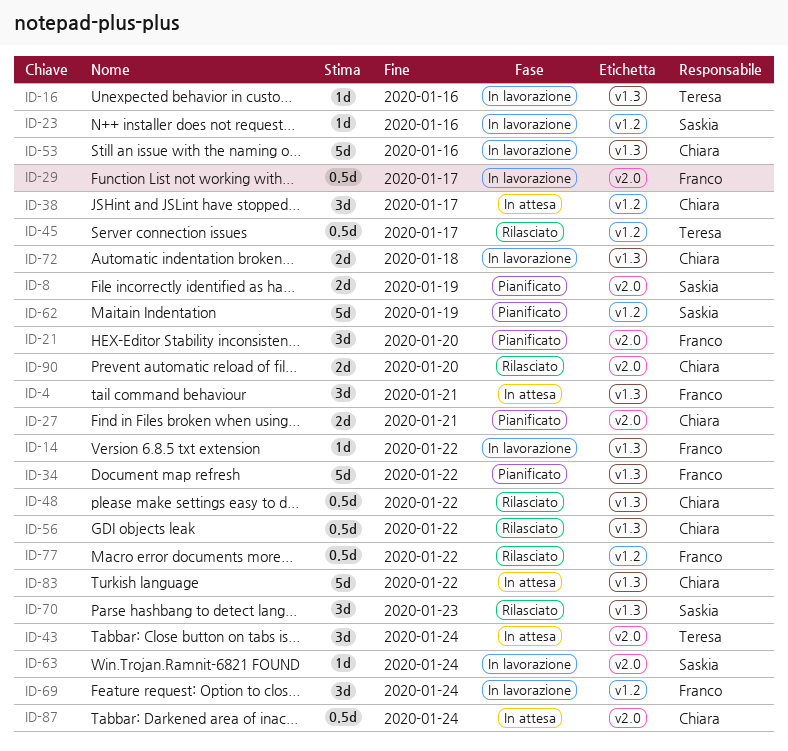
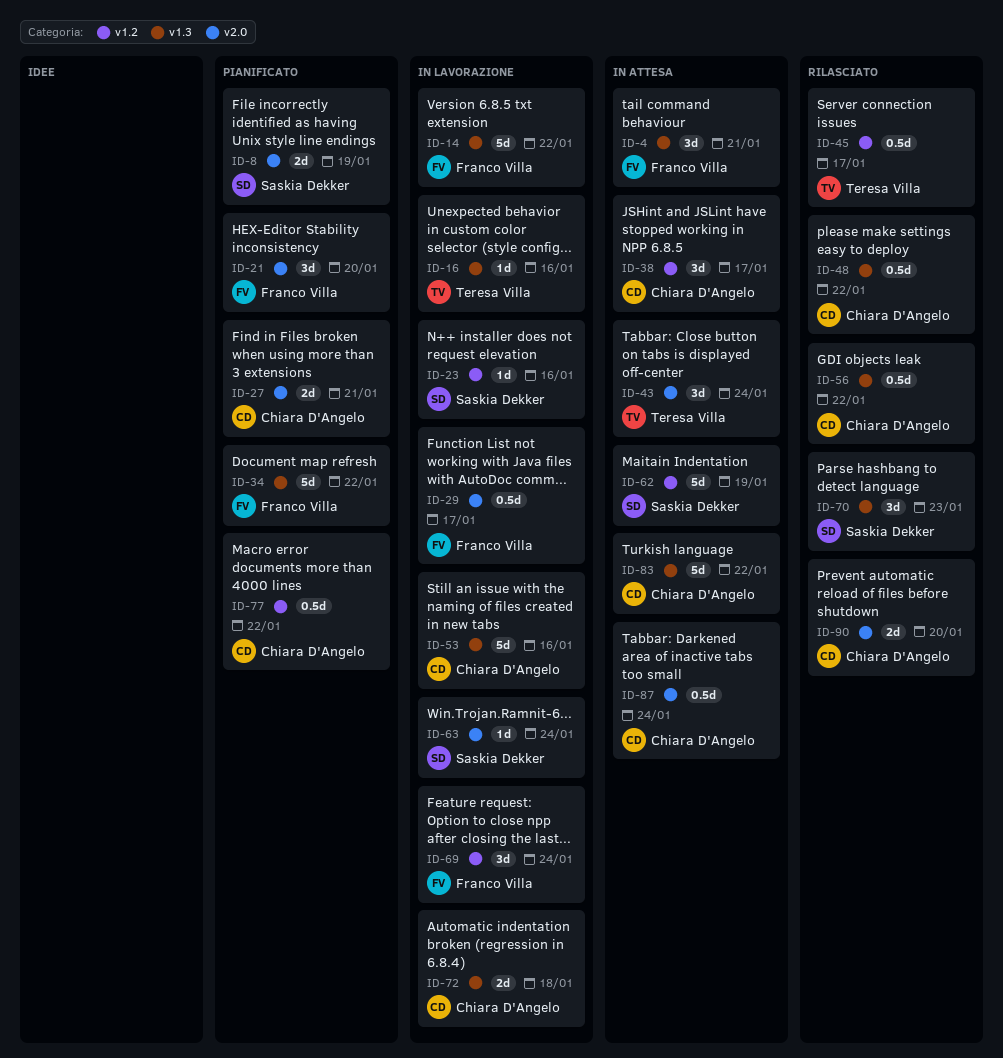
ID-14, estimate: 1d -> 5d
ID-62, status: Pianificato -> In attesa
ID-77, status: Rilasciato -> Pianificato
ID-77, owner: Franco Villa -> Chiara D'Angelo

